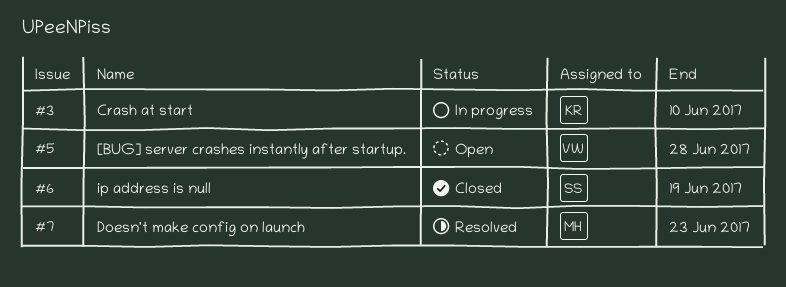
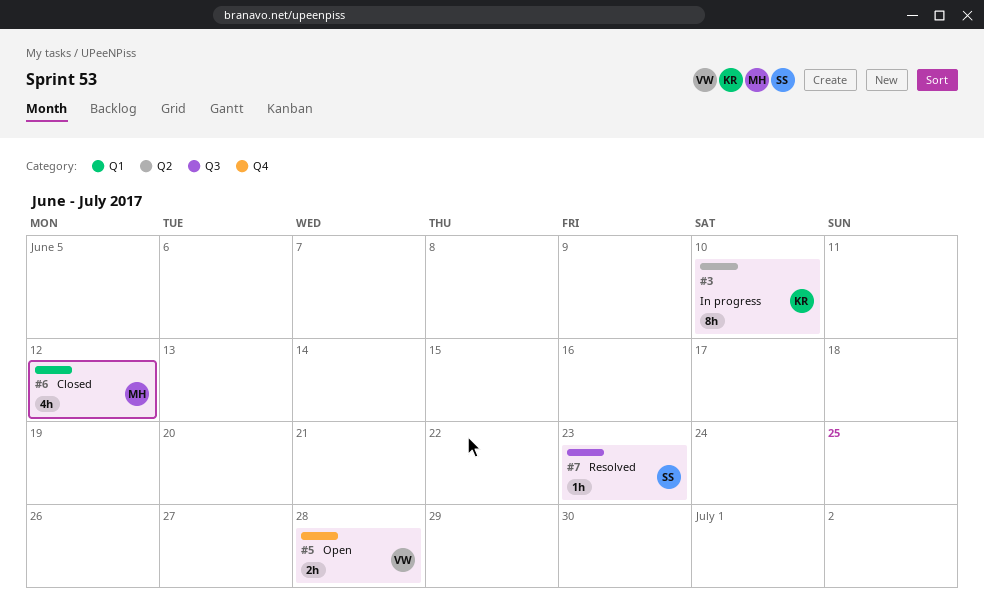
#6, owner: SS -> MH
#6, due: Jun 19 -> Jun 12
#7, owner: MH -> SS

